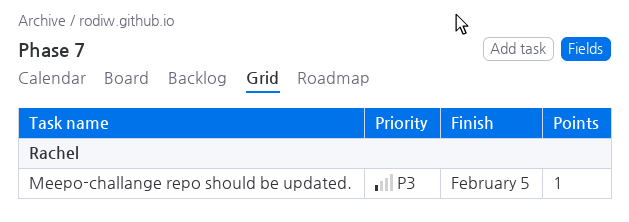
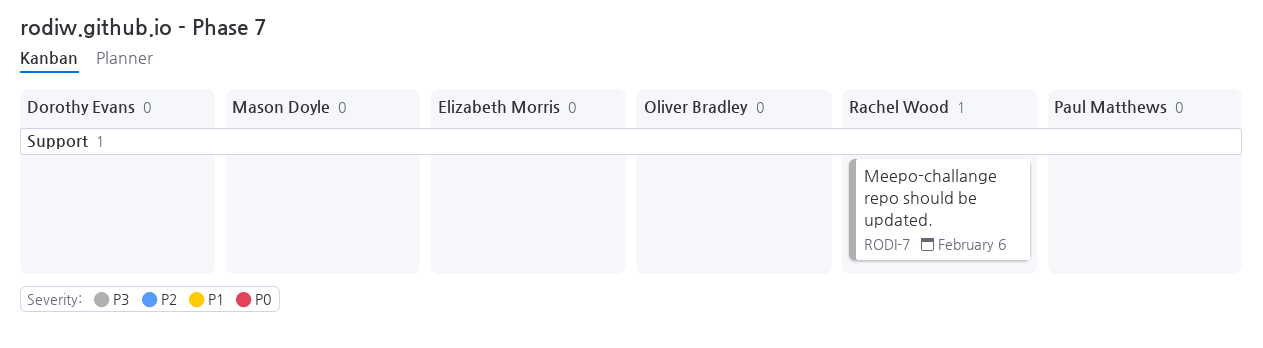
Meepo-challange repo should be updated., due: Feb 5 -> Feb 6

